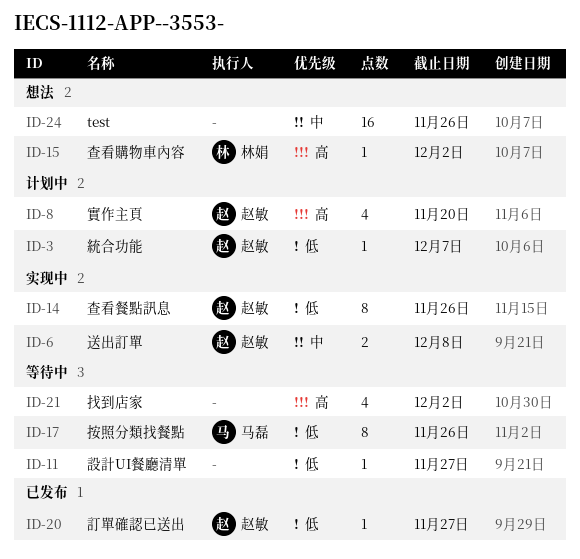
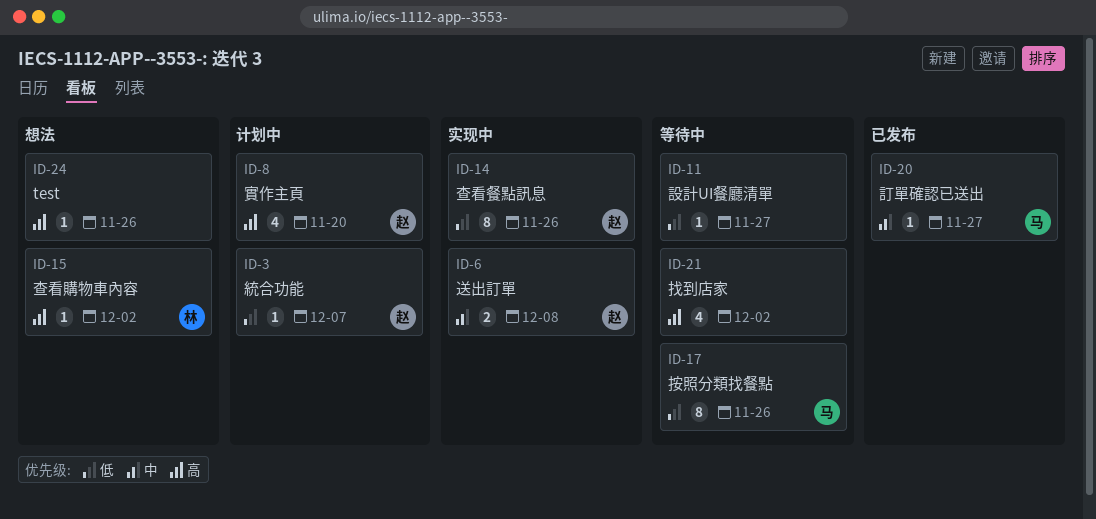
ID-20, owner: 赵敏 -> 马磊
ID-20, priority: 低 -> 中
ID-24, priority: 中 -> 高
ID-24, estimate: 16 -> 1

